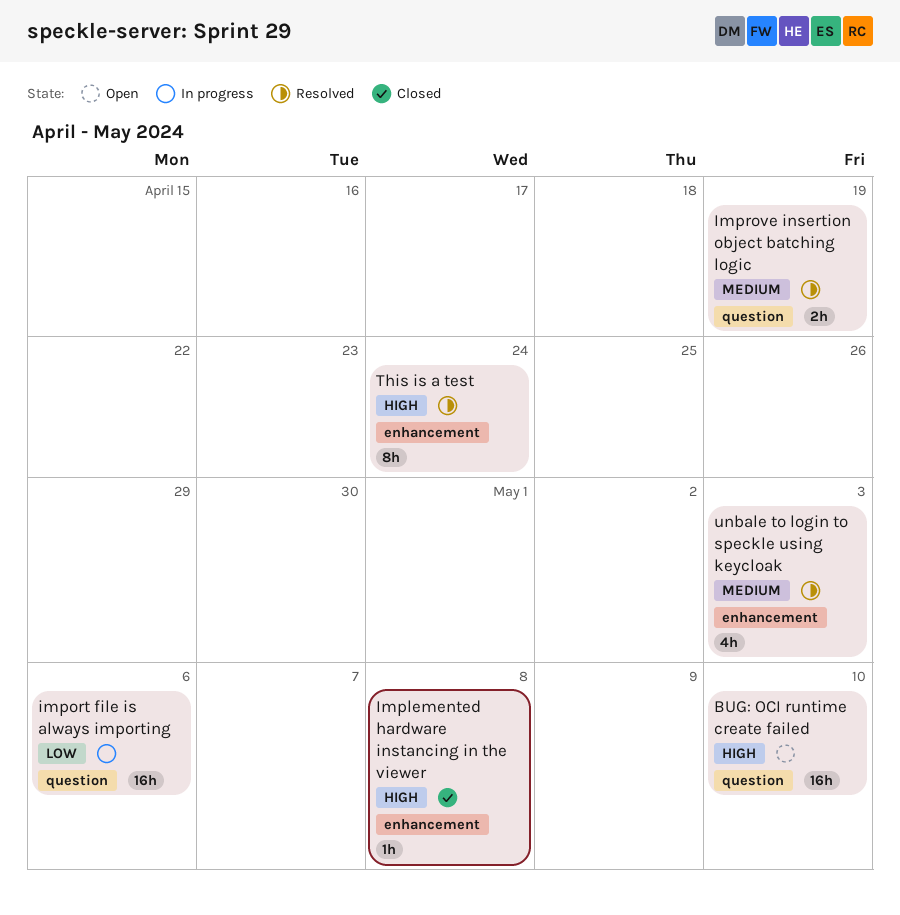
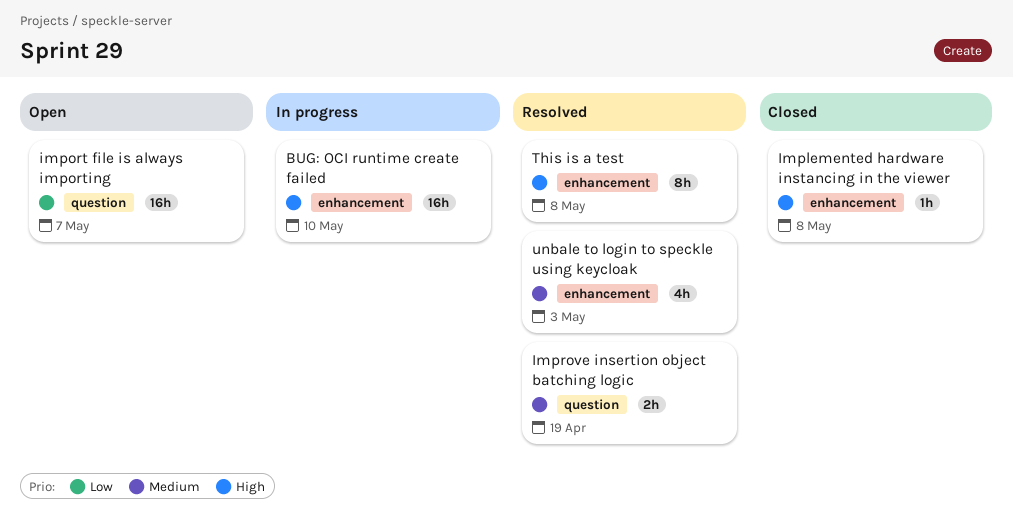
BUG: OCI runtime create failed, status: Open -> In progress
BUG: OCI runtime create failed, label: question -> enhancement
import file is always importing, status: In progress -> Open
import file is always importing, due: May 6 -> May 7
This is a test, due: Apr 24 -> May 8

